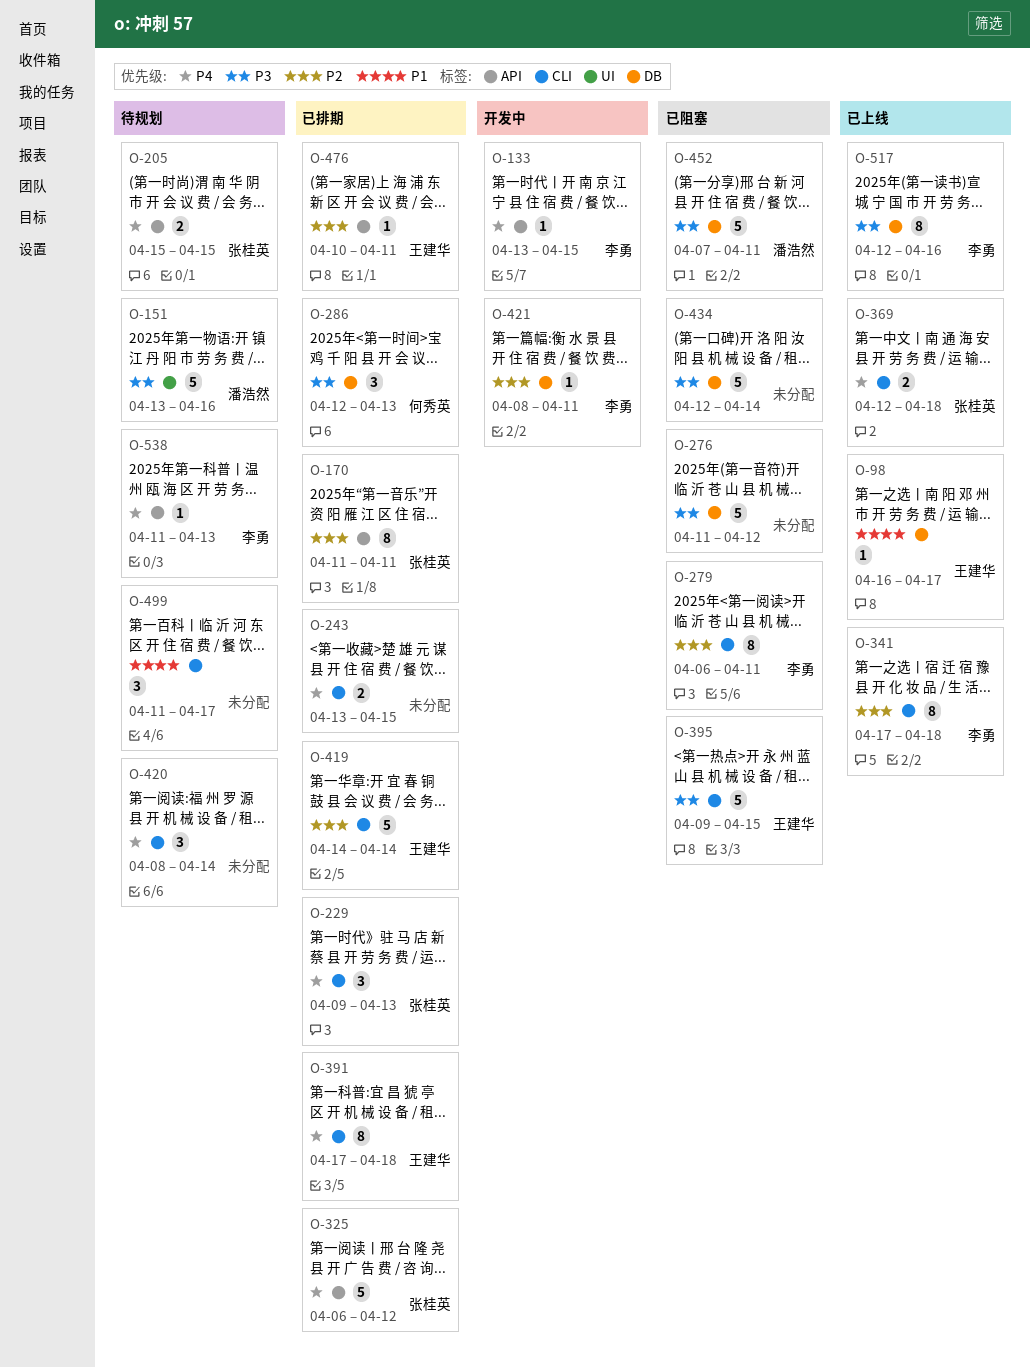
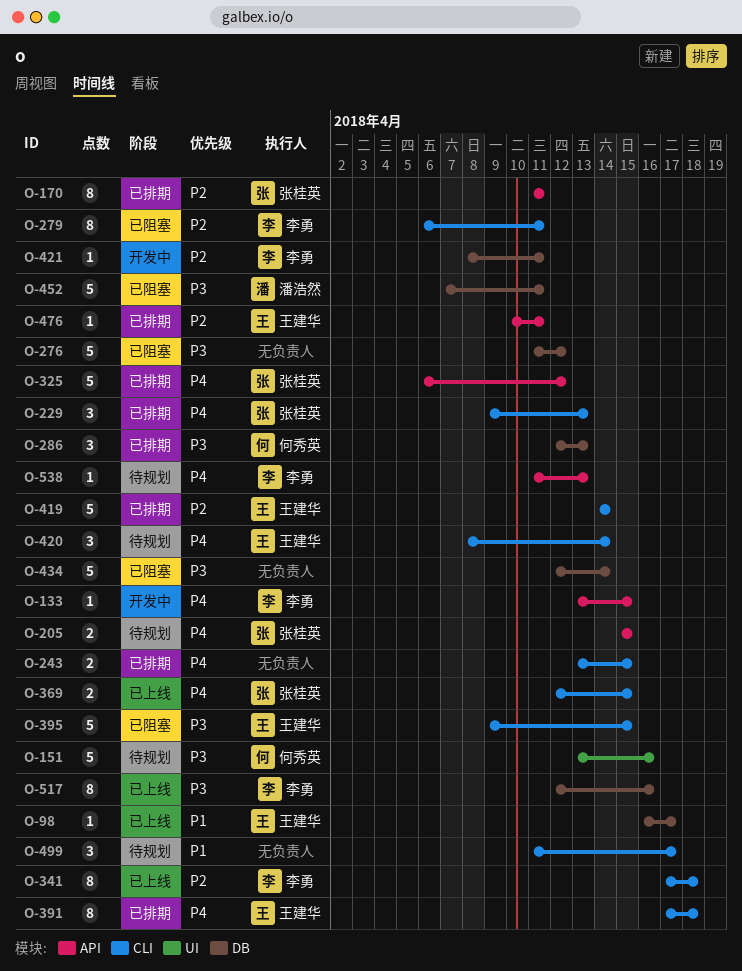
O-151, owner: 潘浩然 -> 何秀英
O-369, due: Apr 18 -> Apr 15
O-420, owner: none -> 王建华

